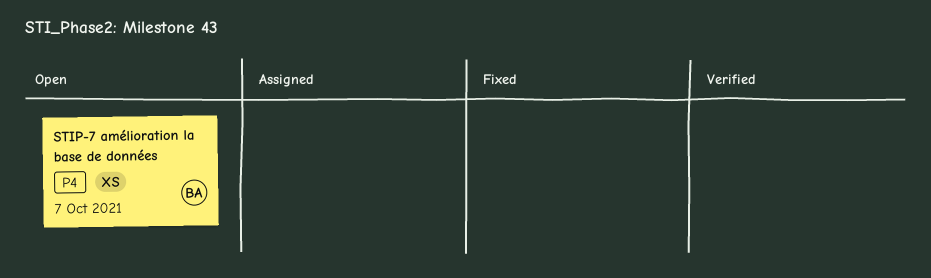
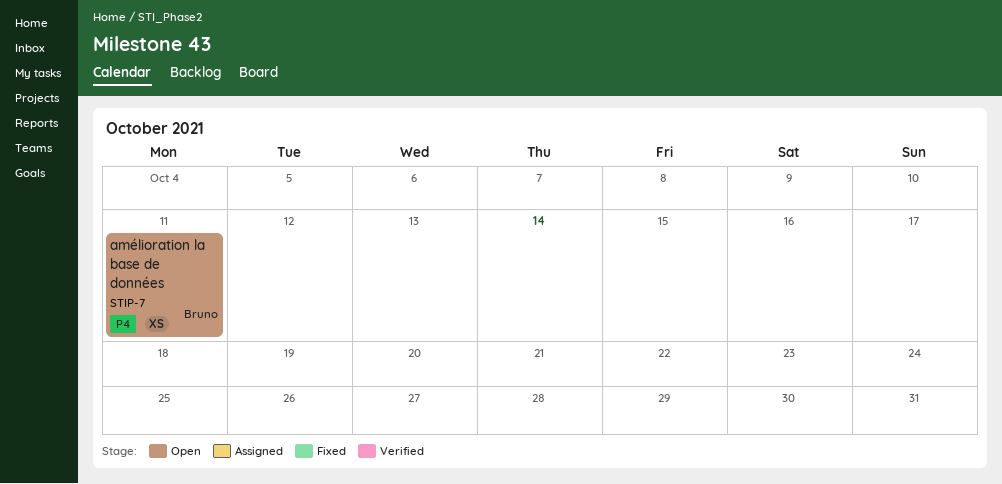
STIP-7, due: Oct 7 -> Oct 11

